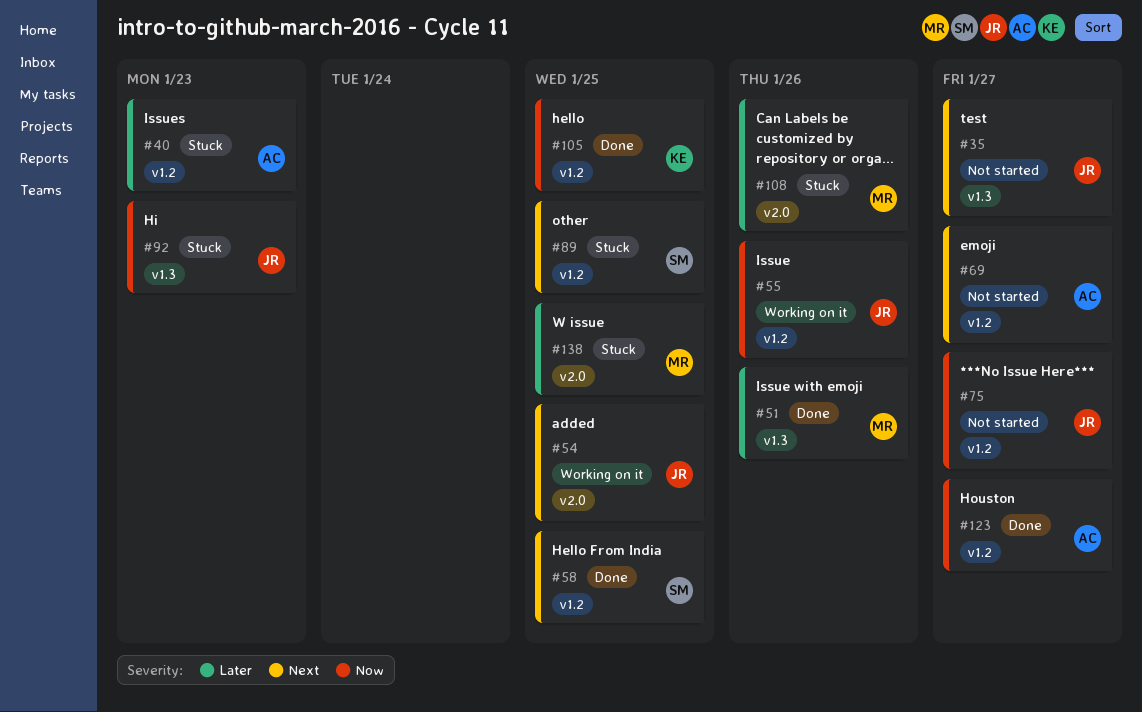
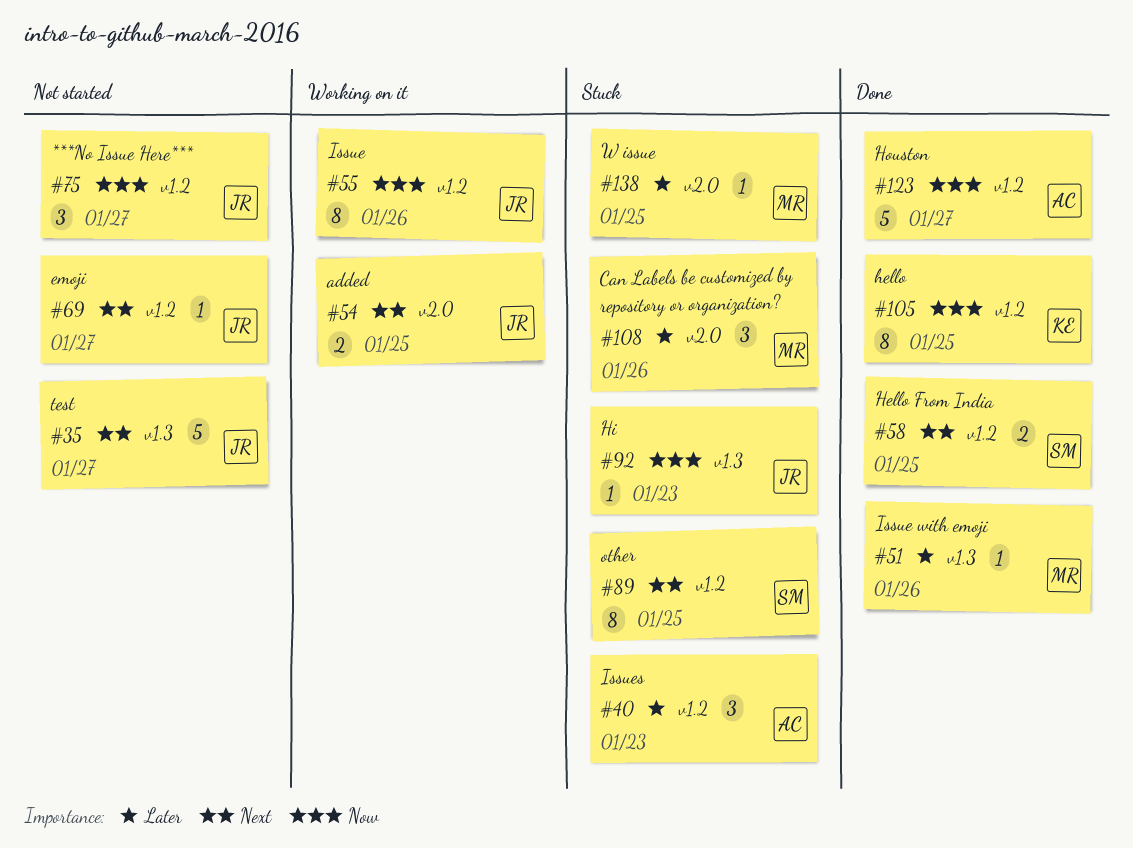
#69, owner: AC -> JR

